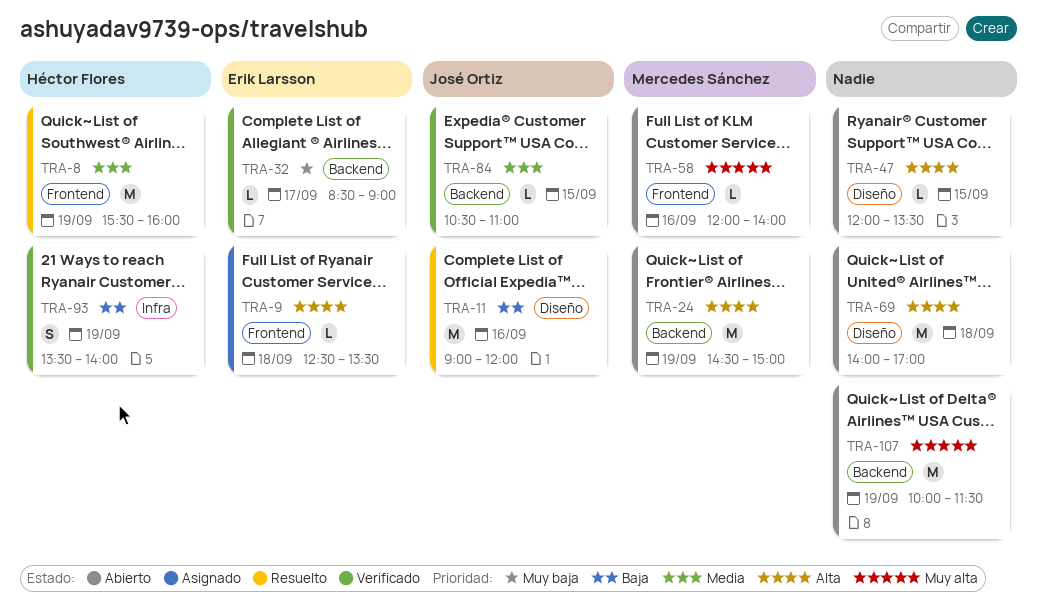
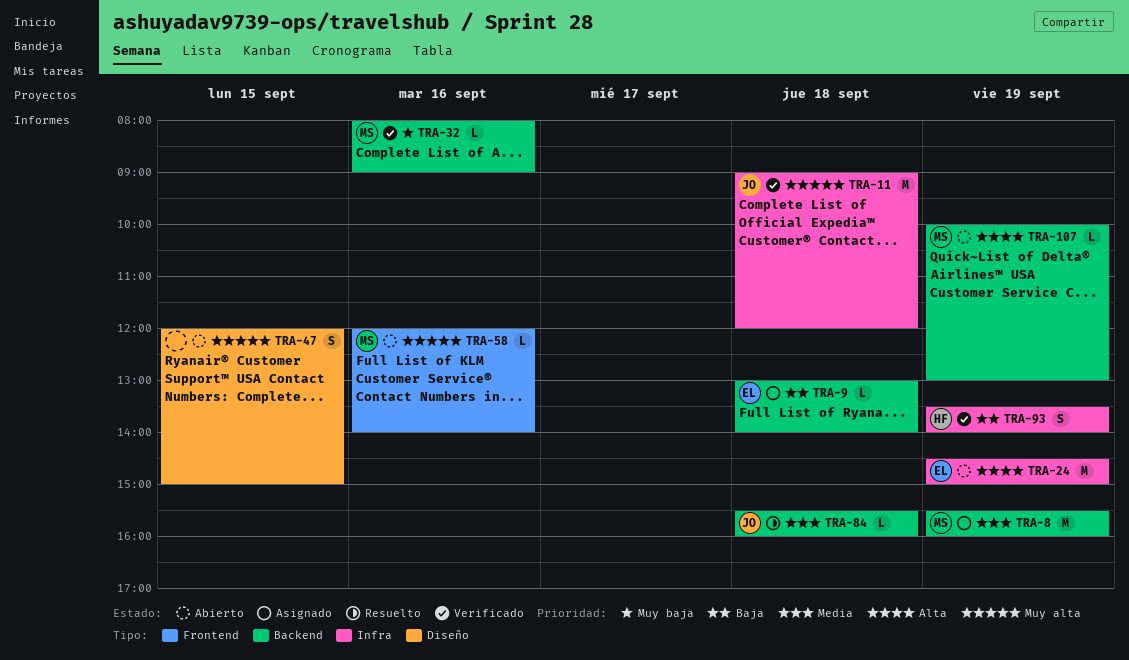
TRA-8, status: Resuelto -> Asignado
TRA-8, owner: Héctor Flores -> Mercedes Sánchez
TRA-8, label: Frontend -> Backend
TRA-9, priority: Alta -> Baja
TRA-9, label: Frontend -> Backend
TRA-9, begins: 12:30 -> 13:00
TRA-9, ends: 13:30 -> 14:00
TRA-11, status: Resuelto -> Verificado
TRA-11, priority: Baja -> Muy alta
TRA-11, label: Diseño -> Infra
TRA-11, day: Sep 16 -> Sep 18
TRA-24, owner: Mercedes Sánchez -> Erik Larsson
TRA-24, label: Backend -> Infra
TRA-32, owner: Erik Larsson -> Mercedes Sánchez
TRA-32, day: Sep 17 -> Sep 16
TRA-32, begins: 08:30 -> 08:00
TRA-47, priority: Alta -> Muy alta
TRA-47, estimate: L -> S
TRA-47, ends: 13:30 -> 15:00
TRA-69: present -> none
TRA-84, status: Verificado -> Resuelto
TRA-84, day: Sep 15 -> Sep 18
TRA-84, begins: 10:30 -> 15:30
TRA-84, ends: 11:00 -> 16:00
TRA-107, owner: none -> Mercedes Sánchez
TRA-107, priority: Muy alta -> Alta
TRA-107, estimate: M -> L
TRA-107, ends: 11:30 -> 13:00

